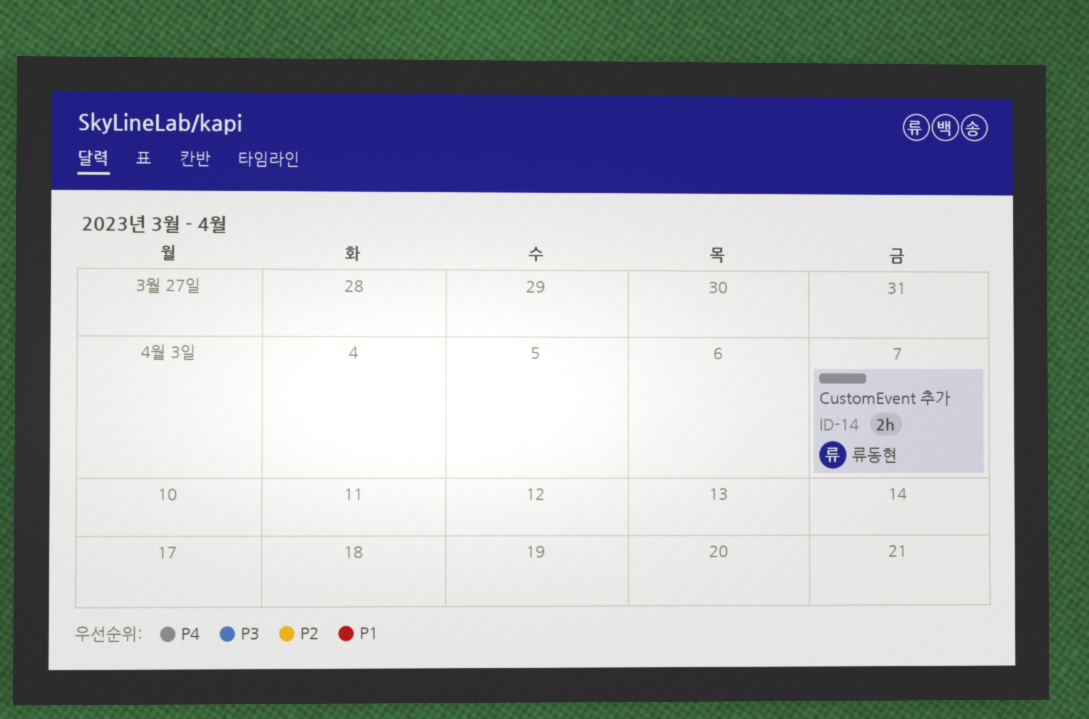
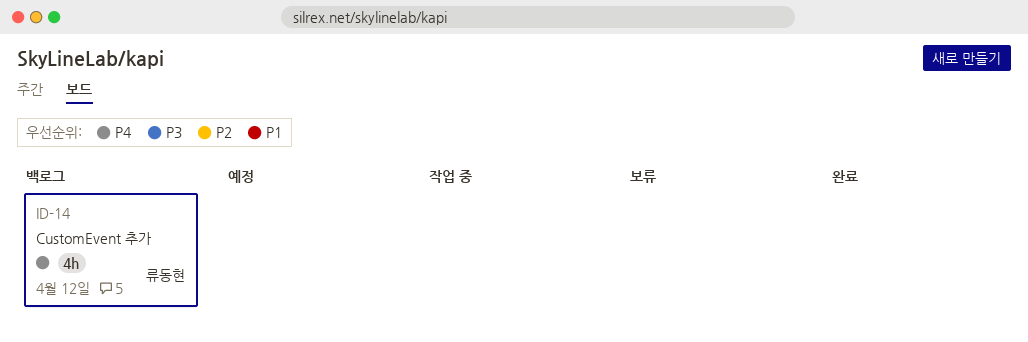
ID-14, estimate: 2h -> 4h
ID-14, due: Apr 7 -> Apr 12

